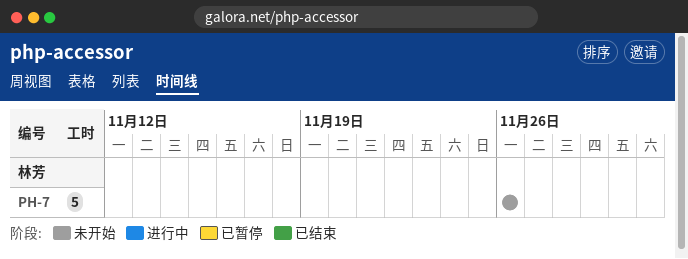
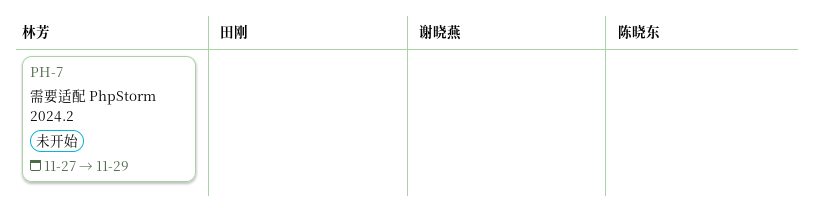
PH-7, start: Nov 26 -> Nov 27
PH-7, due: Nov 26 -> Nov 29

